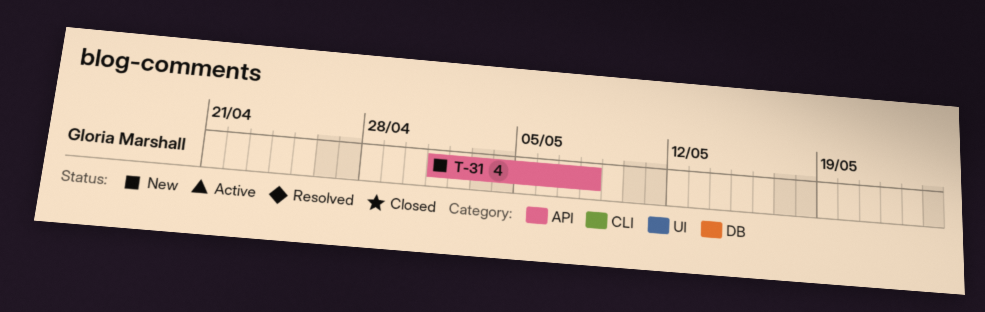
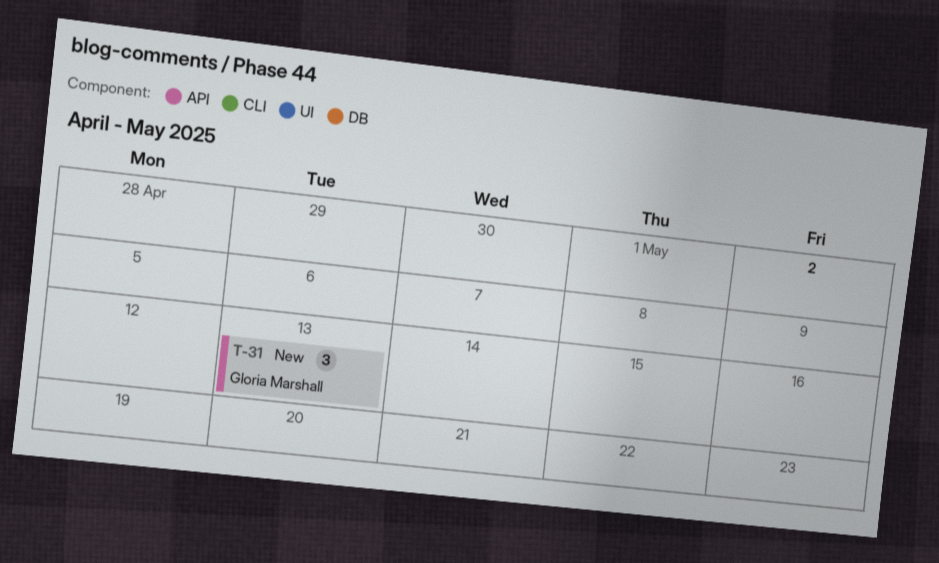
T-31, estimate: 4 -> 3
T-31, due: May 8 -> May 13

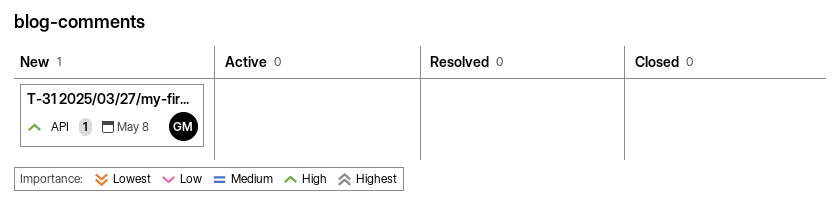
T-31, estimate: 3 -> 1
T-31, due: May 13 -> May 8

